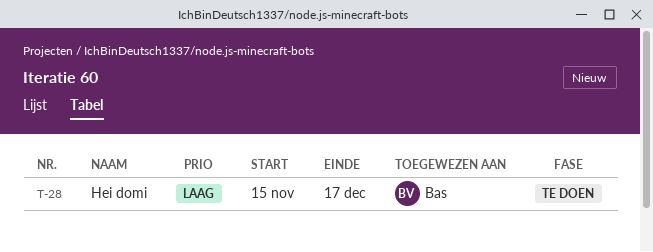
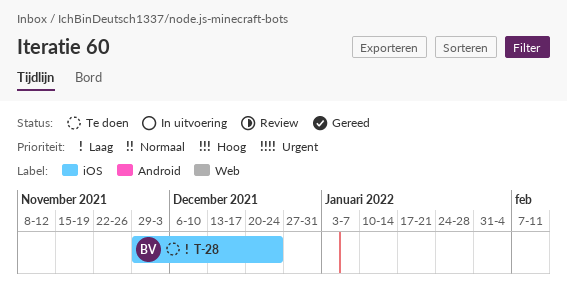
T-28, start: Nov 15 -> Nov 29
T-28, due: Dec 17 -> Dec 24

